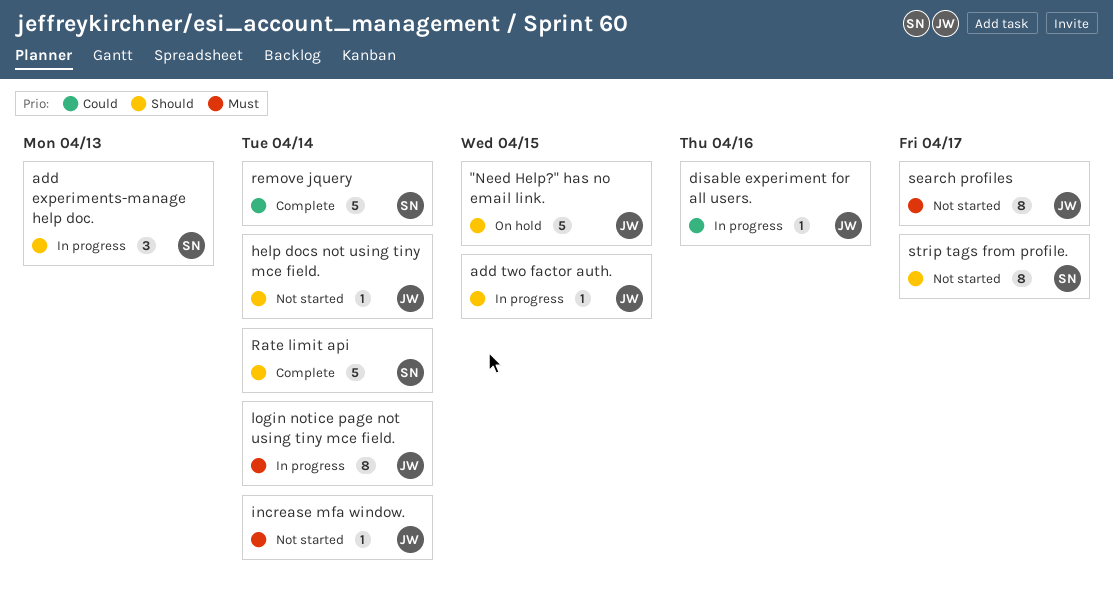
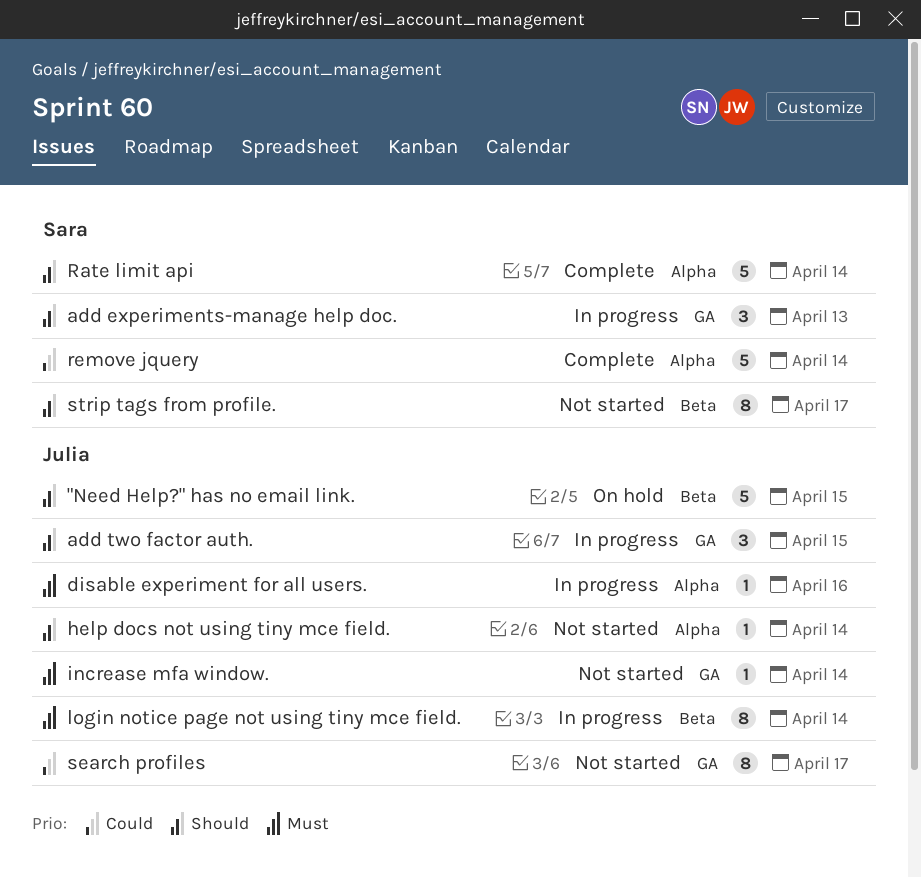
add two factor auth., estimate: 1 -> 3
disable experiment for all users., priority: Could -> Must
search profiles, priority: Must -> Could

